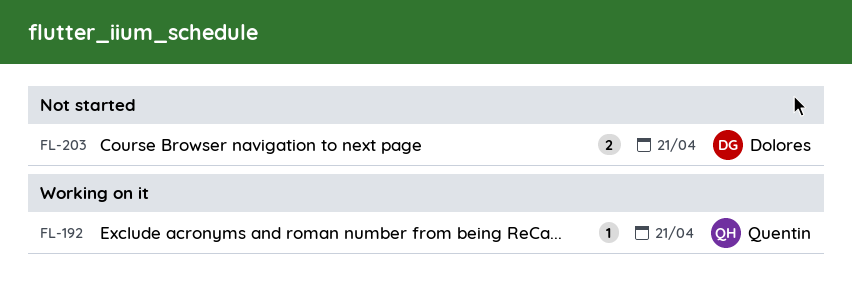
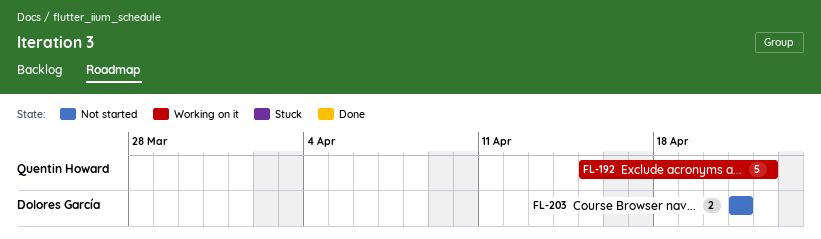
FL-192, estimate: 1 -> 5
FL-192, due: Apr 21 -> Apr 22

